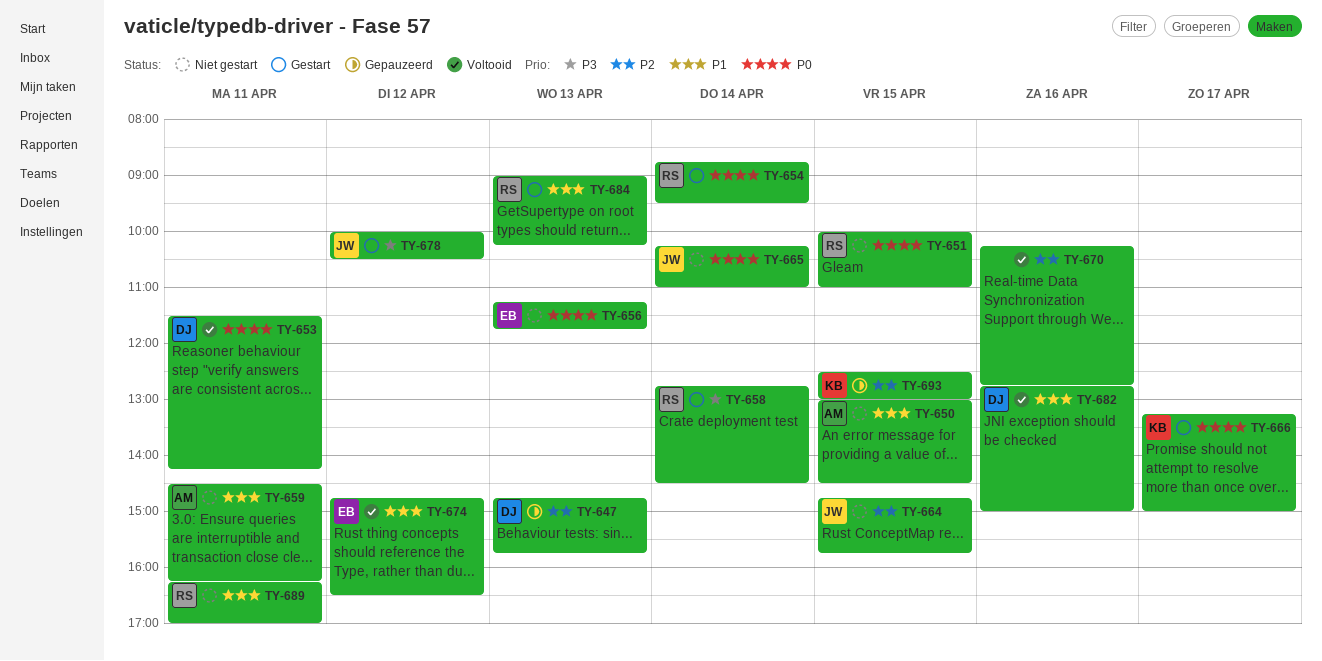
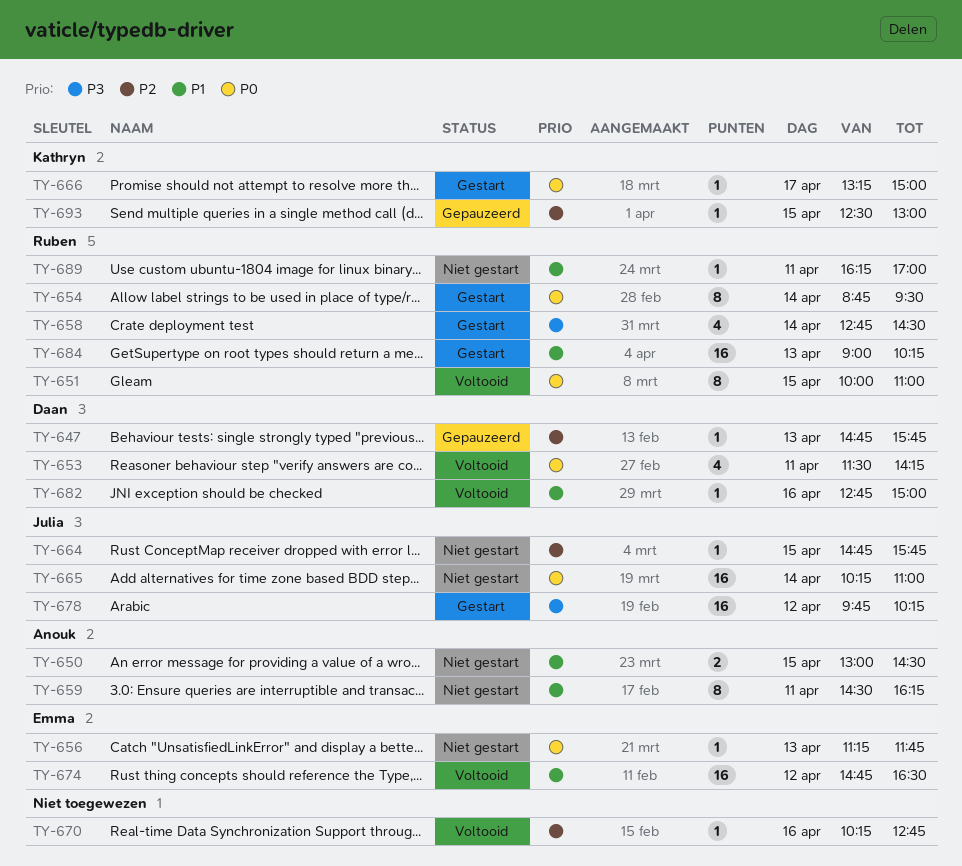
TY-651, status: Niet gestart -> Voltooid
TY-678, begins: 10:00 -> 09:45
TY-678, ends: 10:30 -> 10:15

